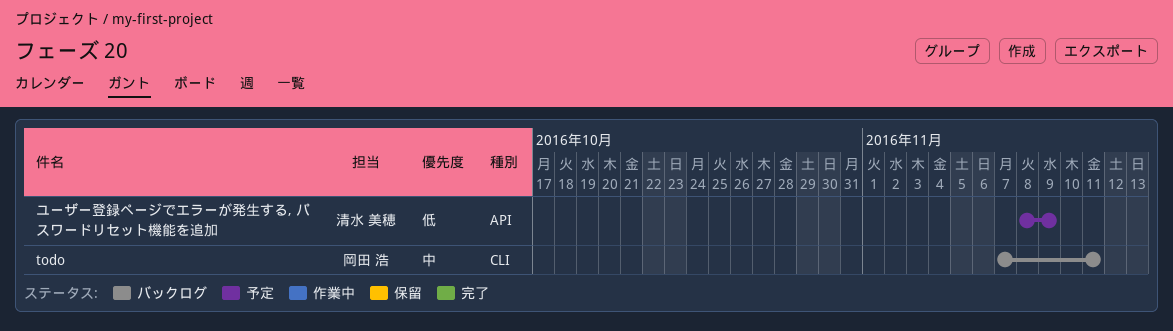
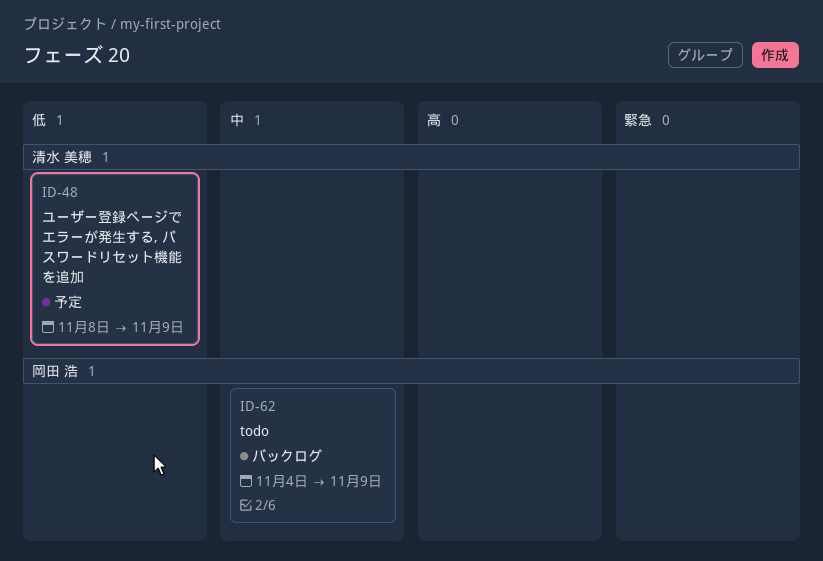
todo, start: Nov 7 -> Nov 4
todo, due: Nov 11 -> Nov 9

